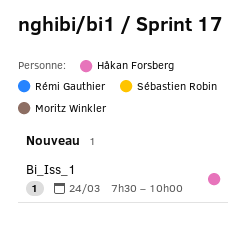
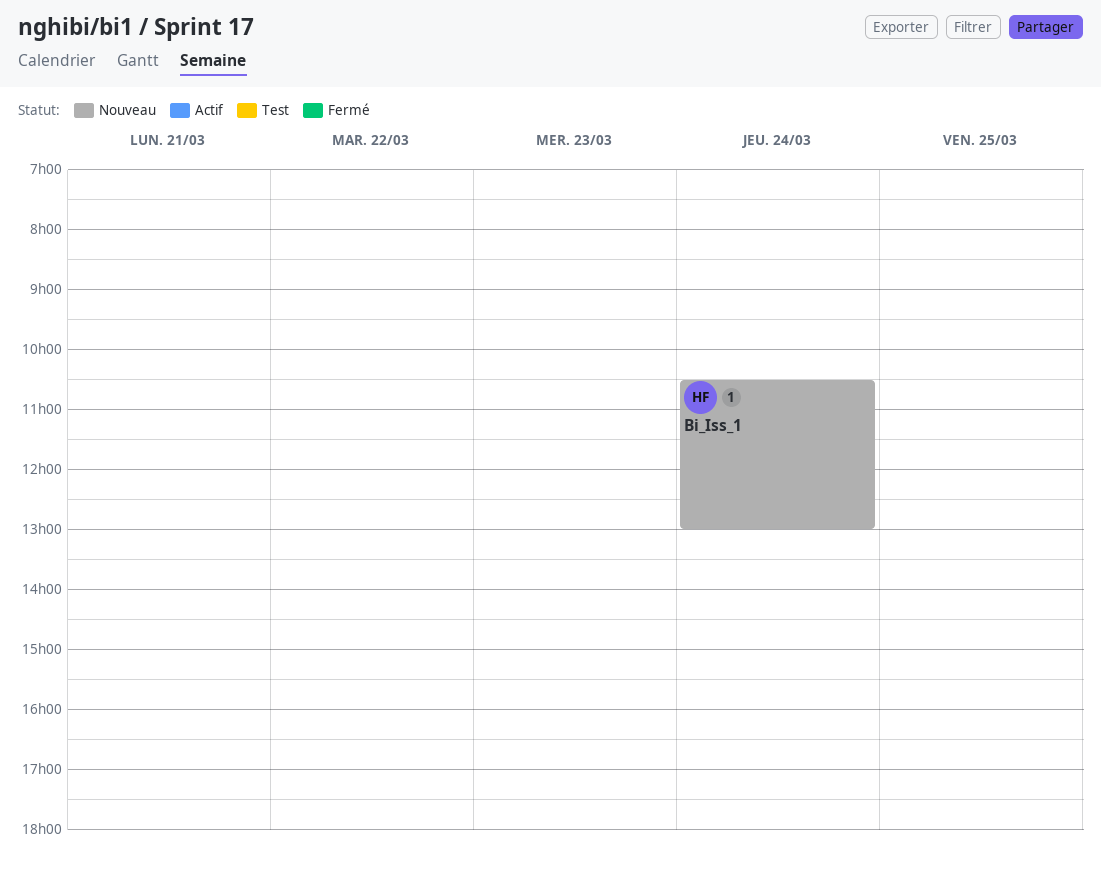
Bi_Iss_1, begins: 07:30 -> 10:30
Bi_Iss_1, ends: 10:00 -> 13:00

